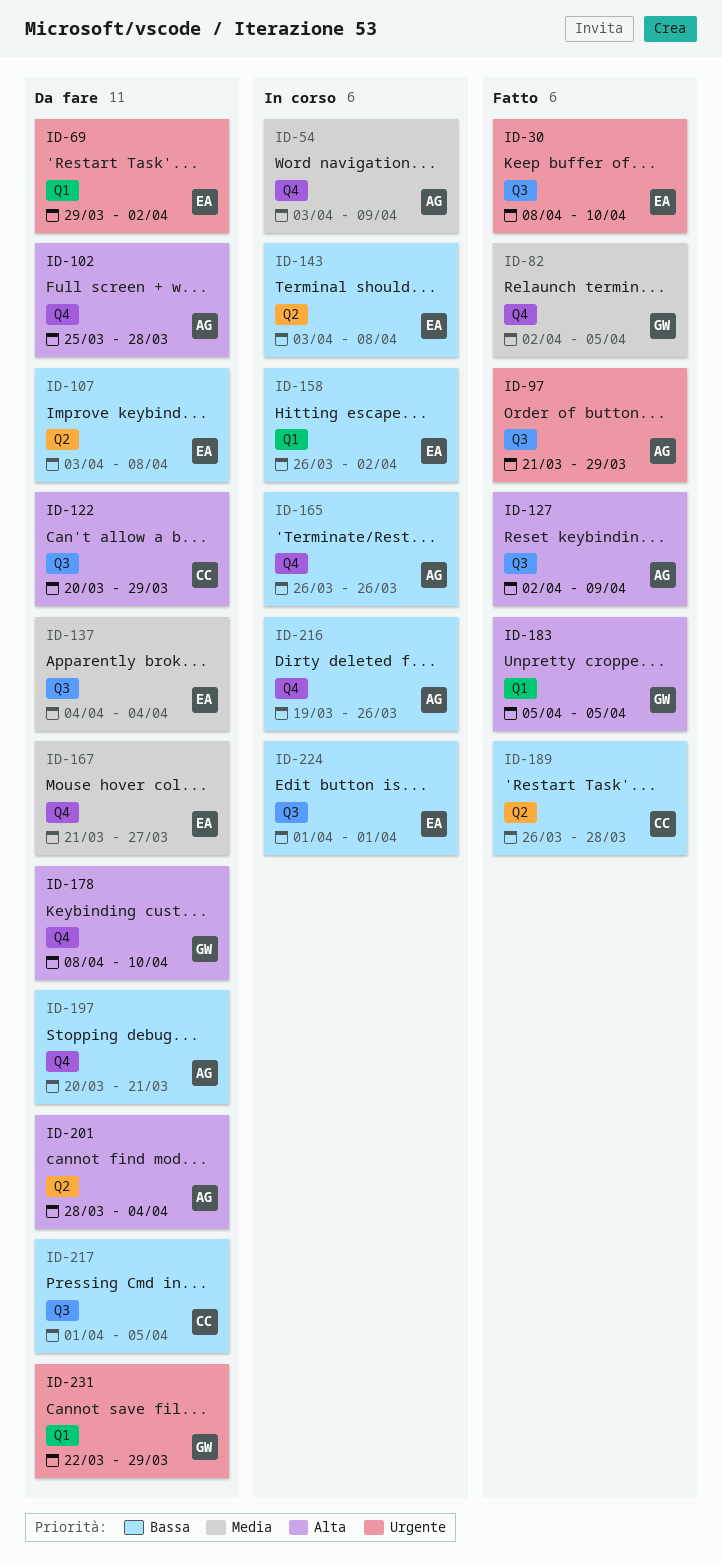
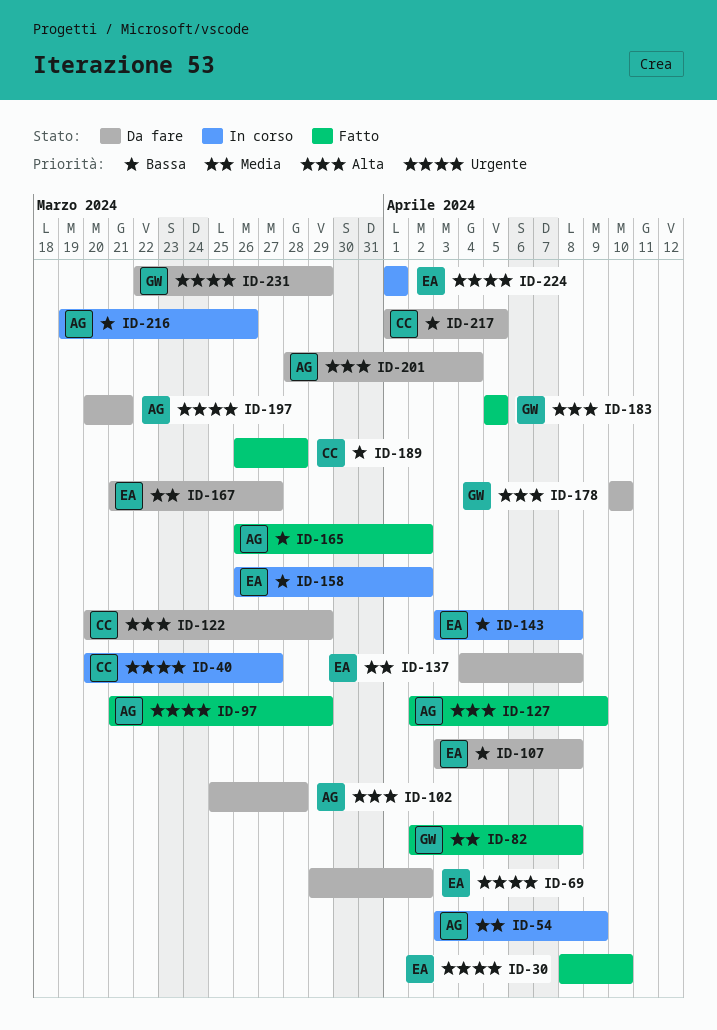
ID-40: none -> present
ID-82, due: Apr 5 -> Apr 8
ID-137, due: Apr 4 -> Apr 8
ID-165, status: In corso -> Fatto
ID-165, due: Mar 26 -> Apr 2
ID-178, start: Apr 8 -> Apr 10
ID-197, priority: Bassa -> Urgente
ID-224, priority: Bassa -> Urgente

